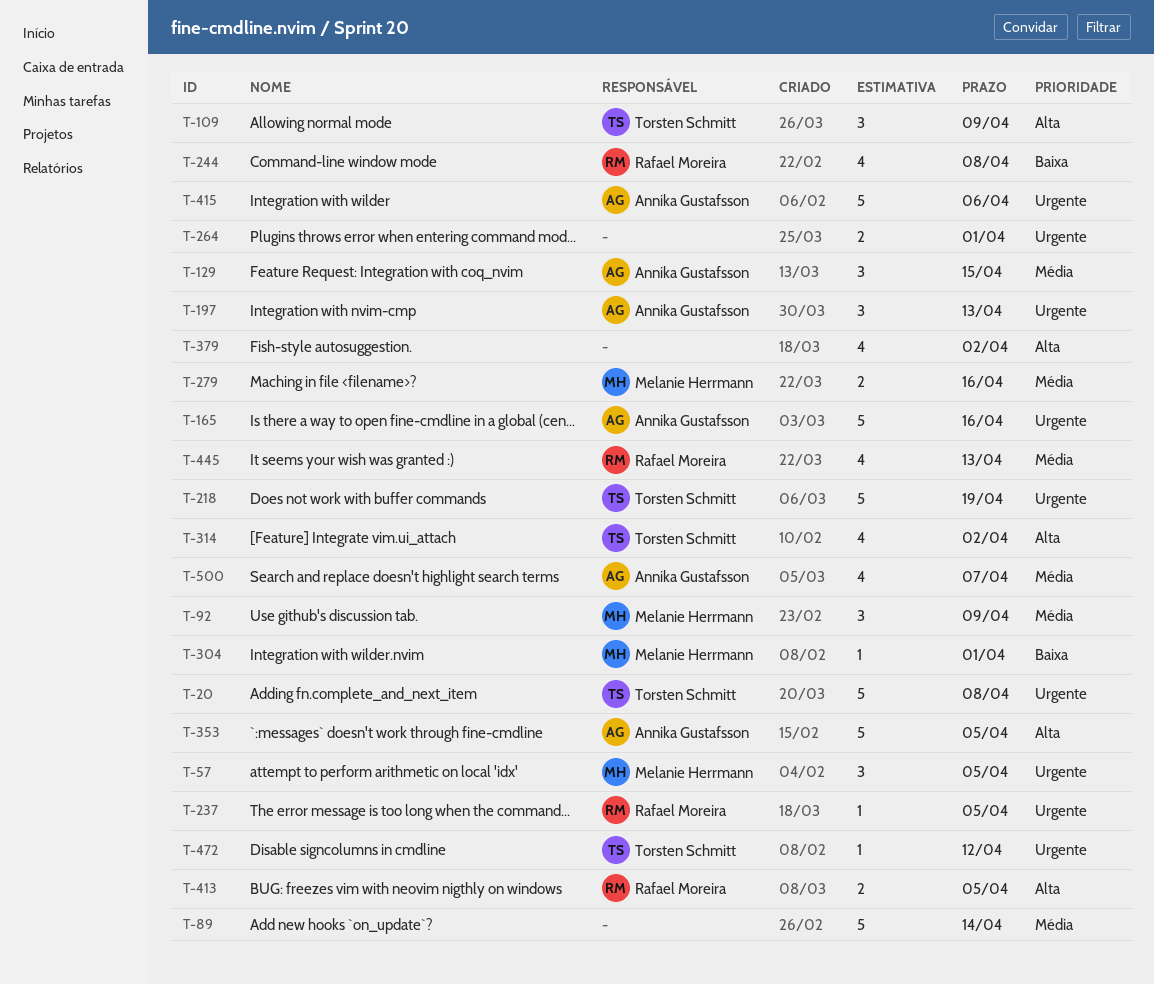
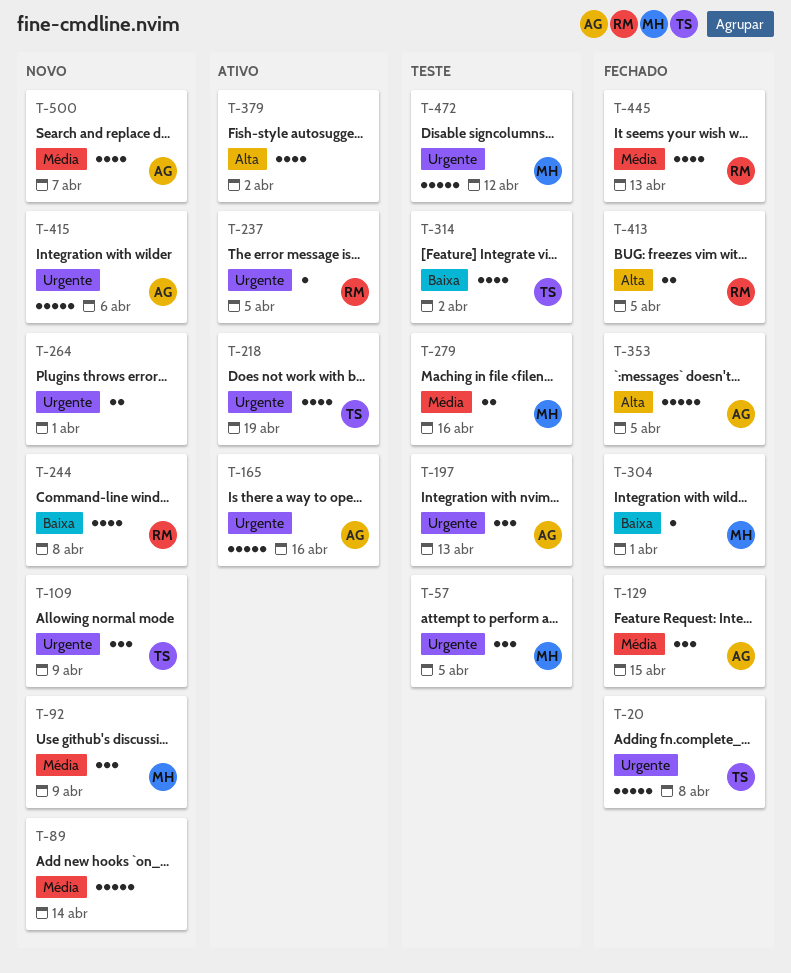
T-109, priority: Alta -> Urgente
T-218, estimate: 5 -> 4
T-314, priority: Alta -> Baixa
T-472, owner: Torsten Schmitt -> Melanie Herrmann
T-472, estimate: 1 -> 5

